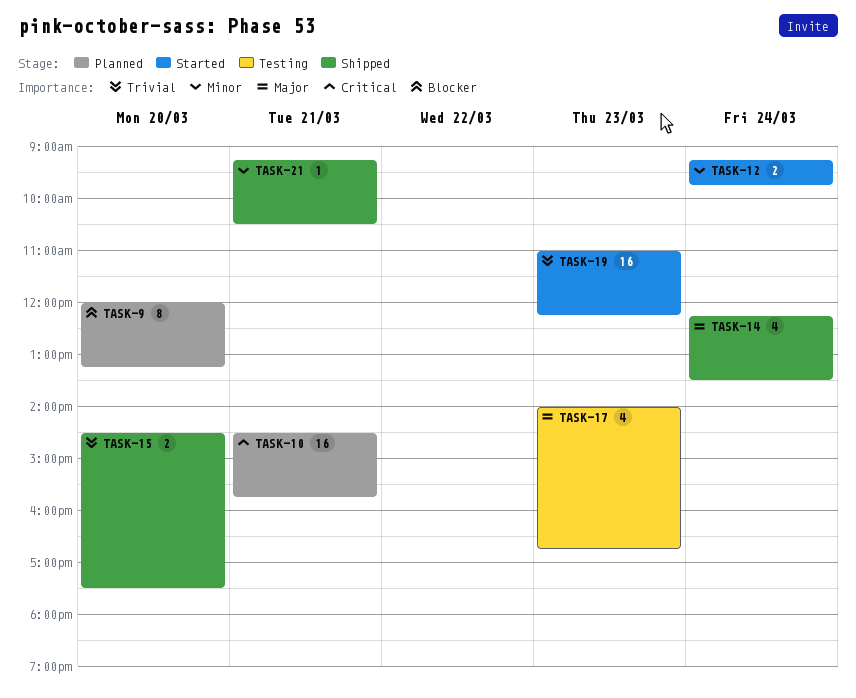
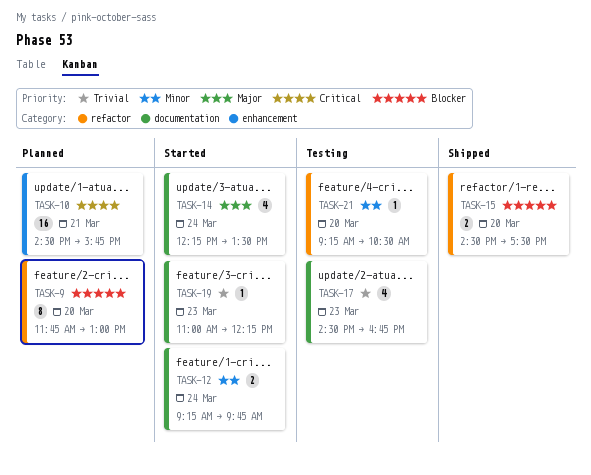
TASK-9, begins: 12:00 -> 11:45
TASK-9, ends: 13:15 -> 13:00
TASK-14, status: Shipped -> Started
TASK-15, priority: Trivial -> Blocker
TASK-17, priority: Major -> Trivial
TASK-17, begins: 14:00 -> 14:30
TASK-19, estimate: 16 -> 1
TASK-21, status: Shipped -> Testing
TASK-21, day: Mar 21 -> Mar 20

